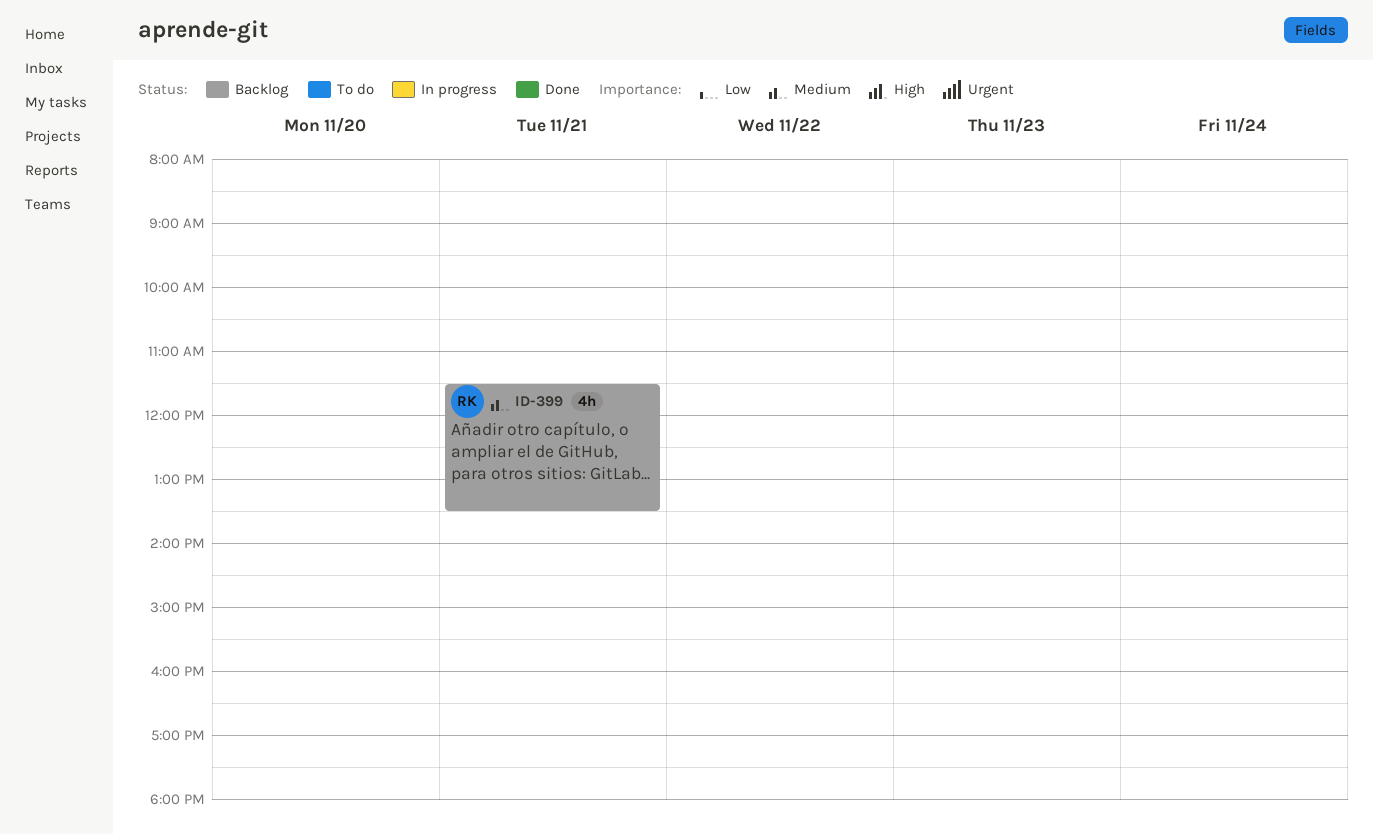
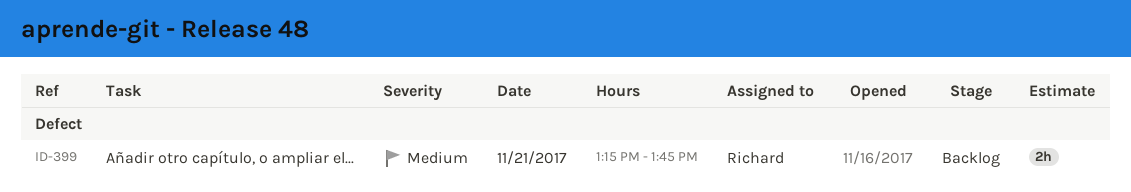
ID-399, estimate: 4h -> 2h
ID-399, begins: 11:30 -> 13:15
ID-399, ends: 13:30 -> 13:45

